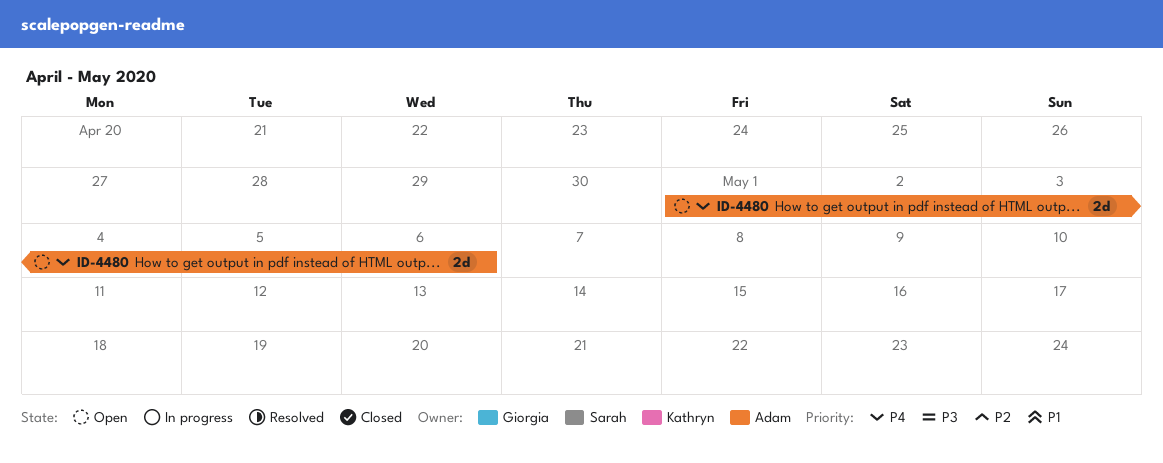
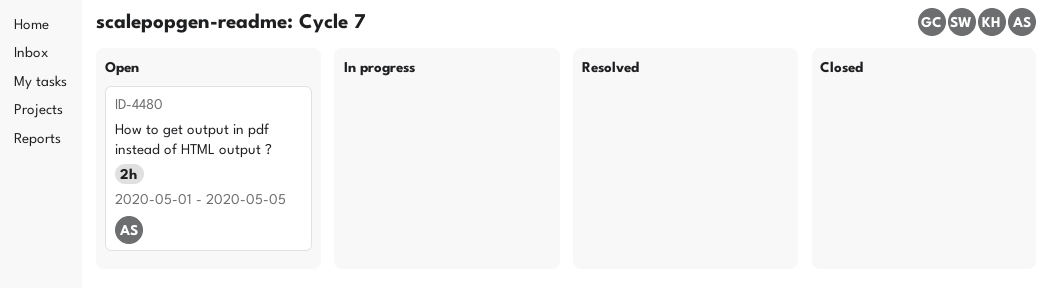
ID-4480, estimate: 2d -> 2h
ID-4480, due: May 6 -> May 5

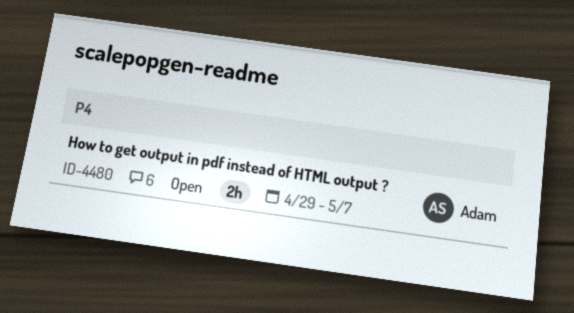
ID-4480, start: May 1 -> Apr 29
ID-4480, due: May 5 -> May 7

